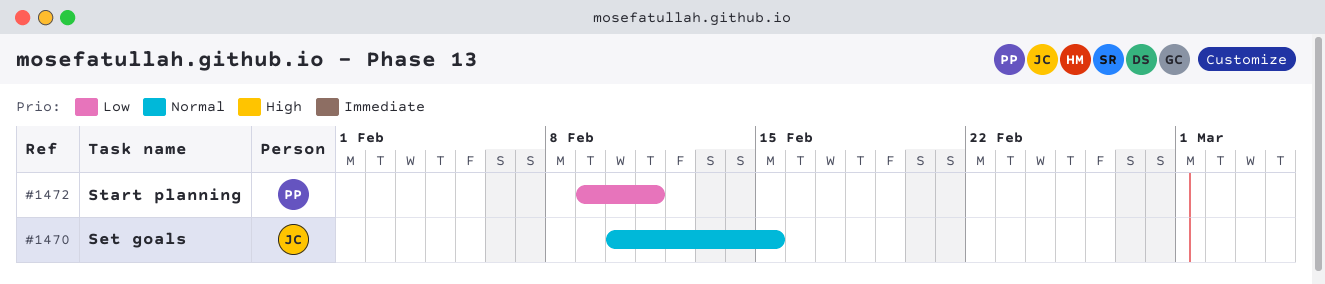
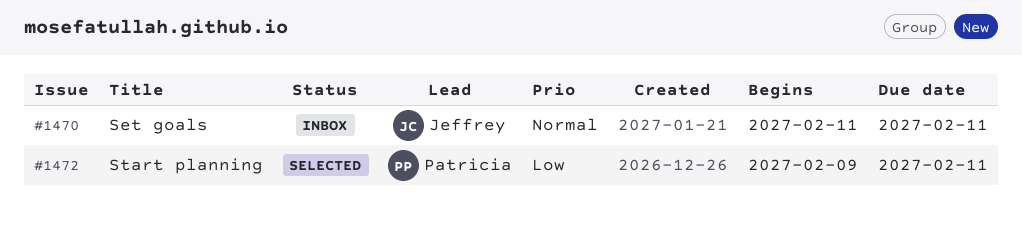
#1470, start: Feb 10 -> Feb 11
#1470, due: Feb 15 -> Feb 11

